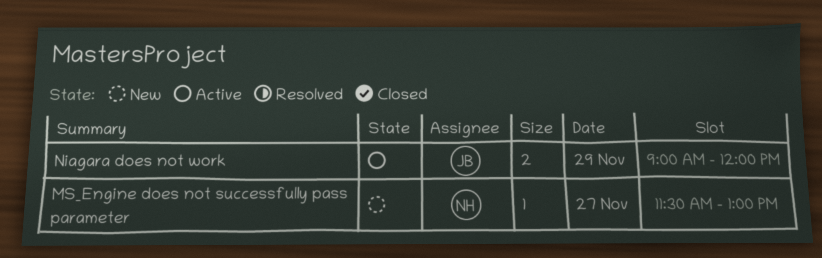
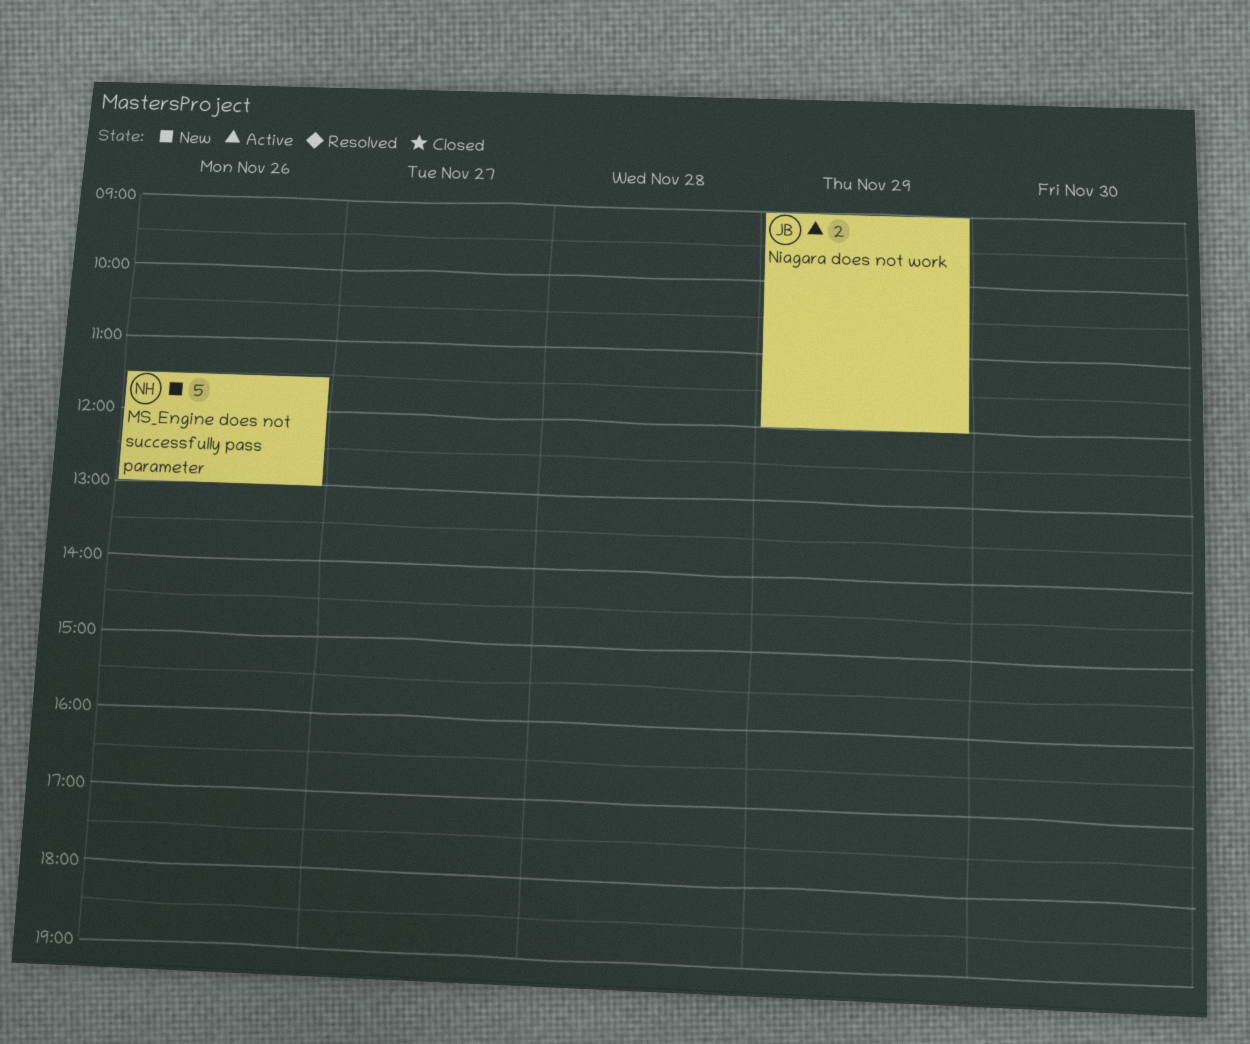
MS_Engine does not successfully pass parameter, estimate: 1 -> 5
MS_Engine does not successfully pass parameter, day: Nov 27 -> Nov 26

